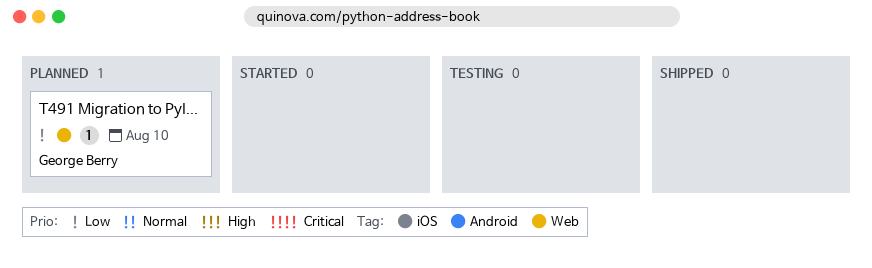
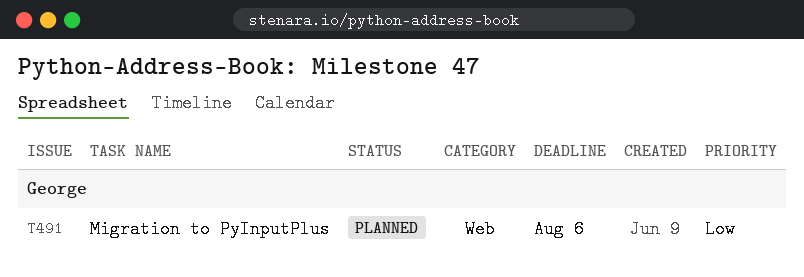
T491, due: Aug 10 -> Aug 6

